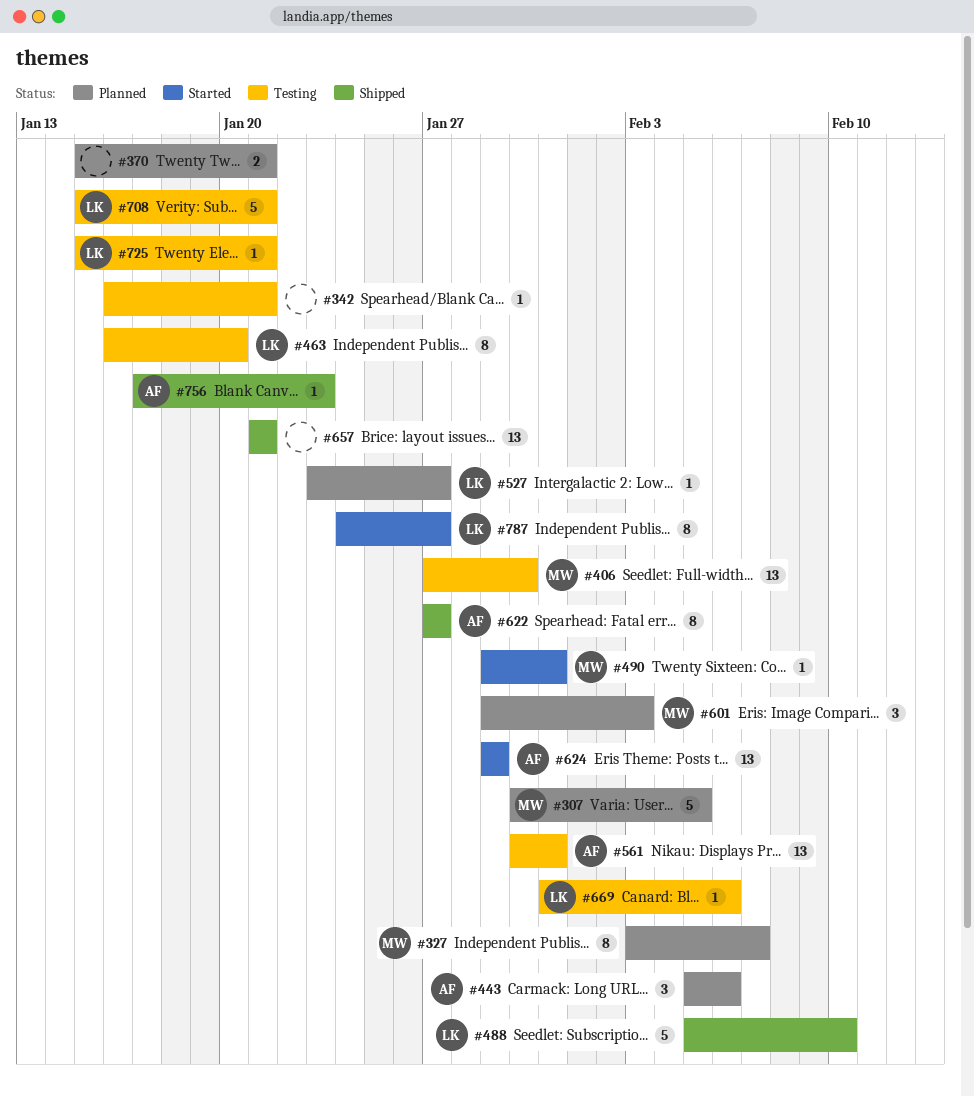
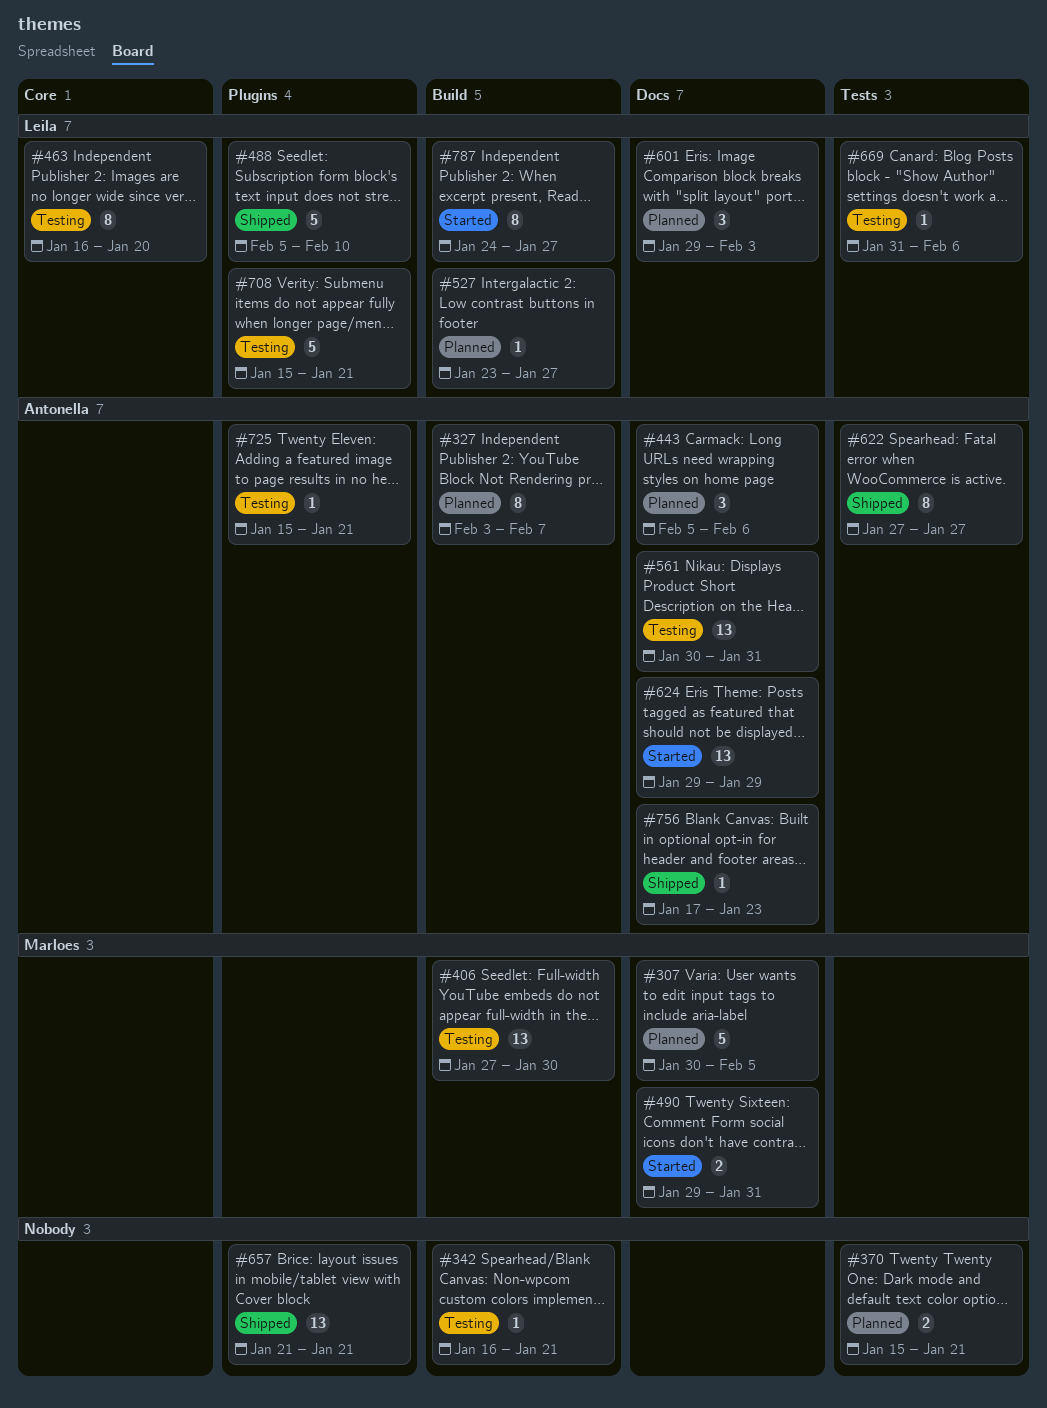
#327, owner: Marloes -> Antonella
#490, estimate: 1 -> 2
#601, owner: Marloes -> Leila
#725, owner: Leila -> Antonella

